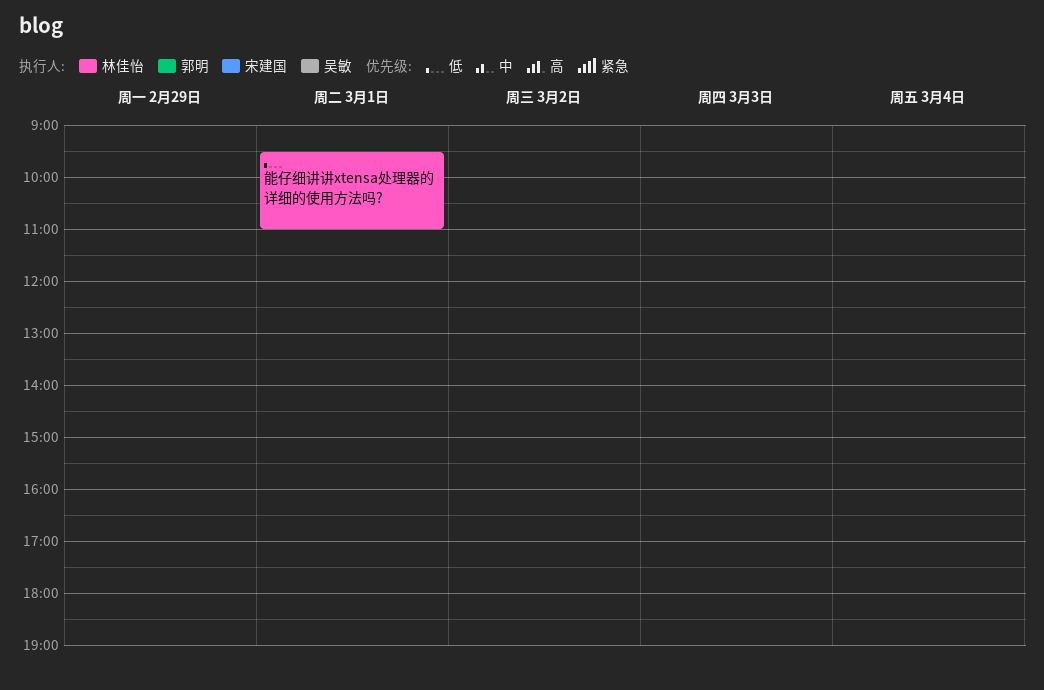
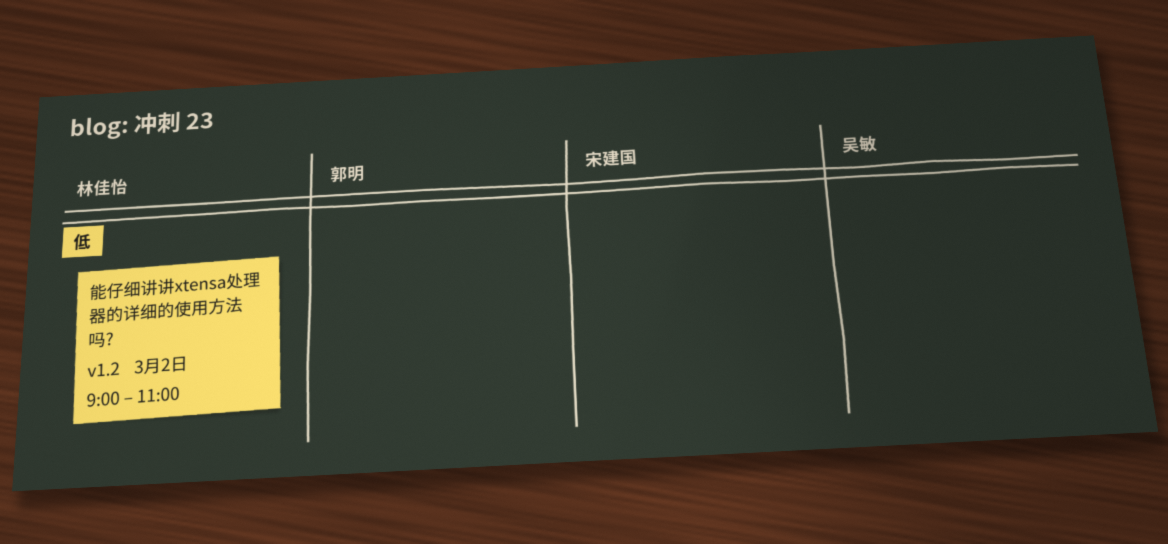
能仔细讲讲xtensa处理器的详细的使用方法吗?, day: Mar 1 -> Mar 2
能仔细讲讲xtensa处理器的详细的使用方法吗?, begins: 09:30 -> 09:00

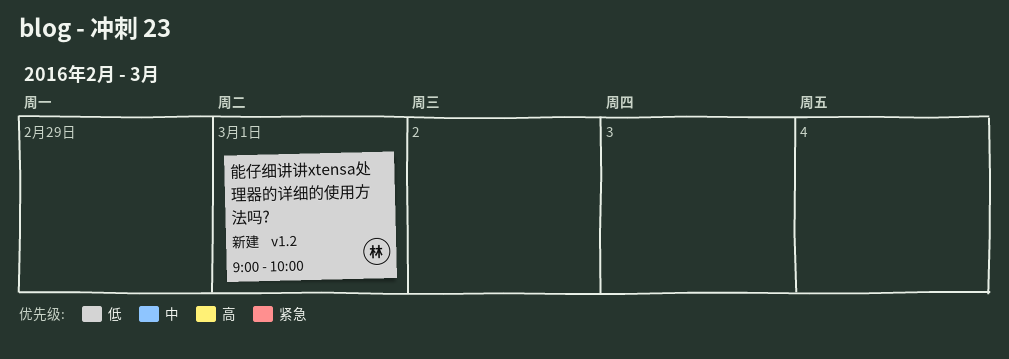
能仔细讲讲xtensa处理器的详细的使用方法吗?, day: Mar 2 -> Mar 1
能仔细讲讲xtensa处理器的详细的使用方法吗?, ends: 11:00 -> 10:00

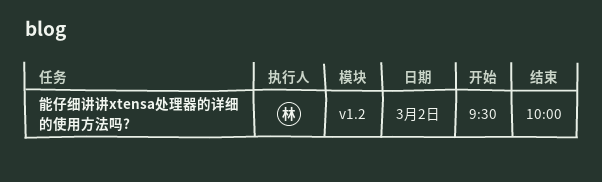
能仔细讲讲xtensa处理器的详细的使用方法吗?, day: Mar 1 -> Mar 2
能仔细讲讲xtensa处理器的详细的使用方法吗?, begins: 09:00 -> 09:30

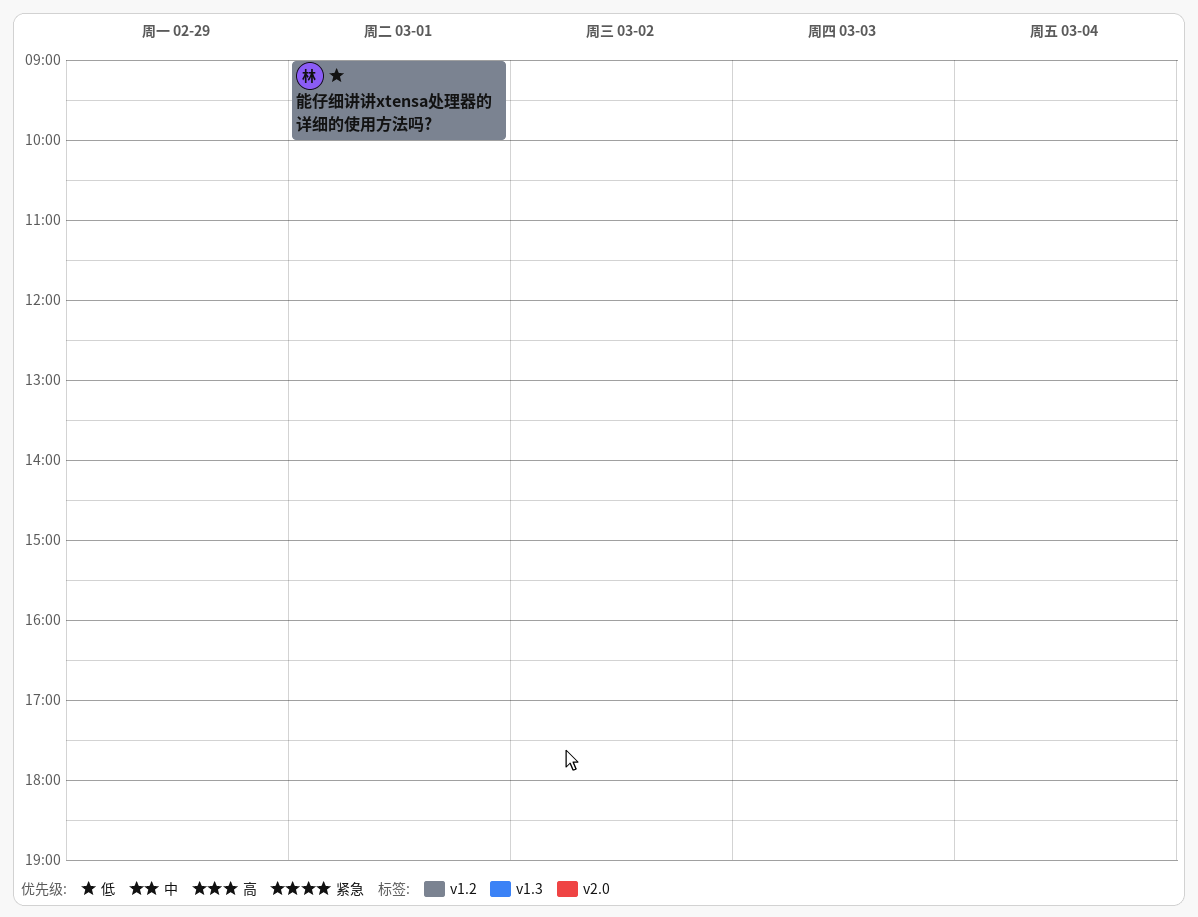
能仔细讲讲xtensa处理器的详细的使用方法吗?, day: Mar 2 -> Mar 1
能仔细讲讲xtensa处理器的详细的使用方法吗?, begins: 09:30 -> 09:00

